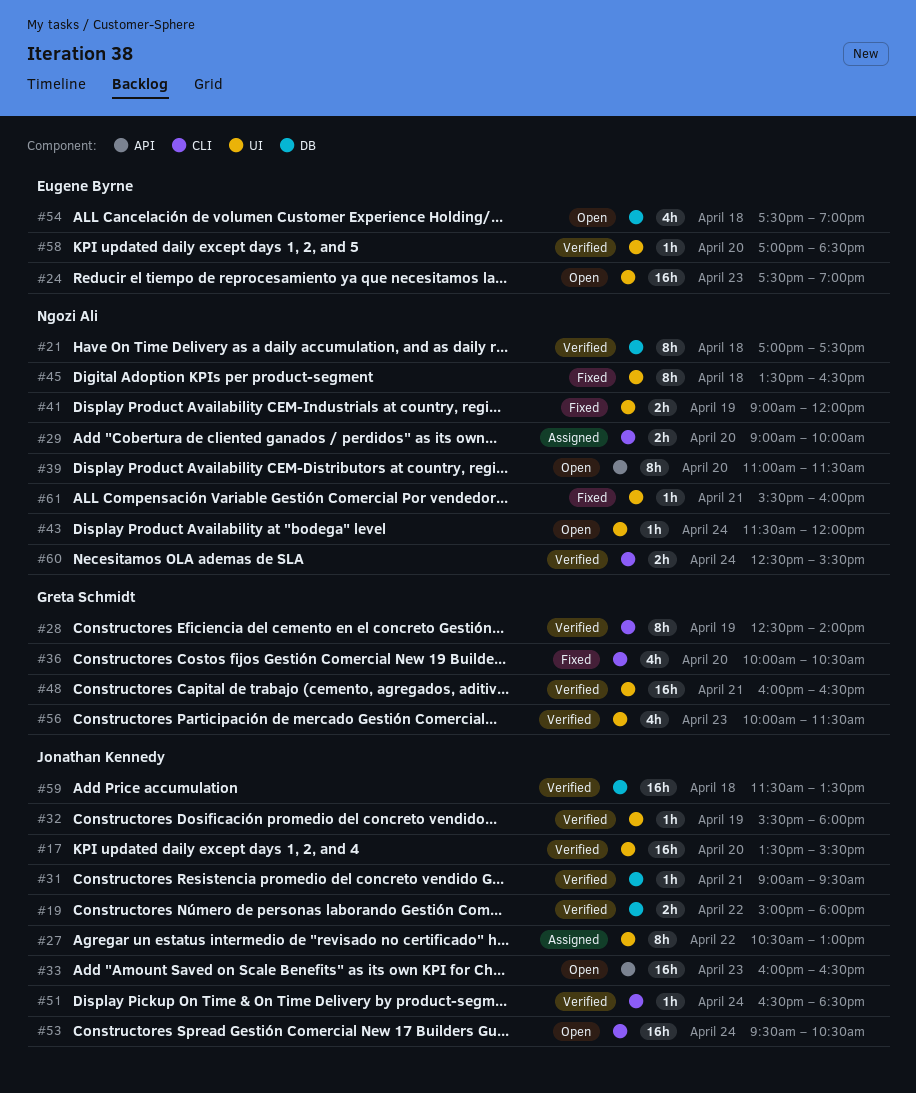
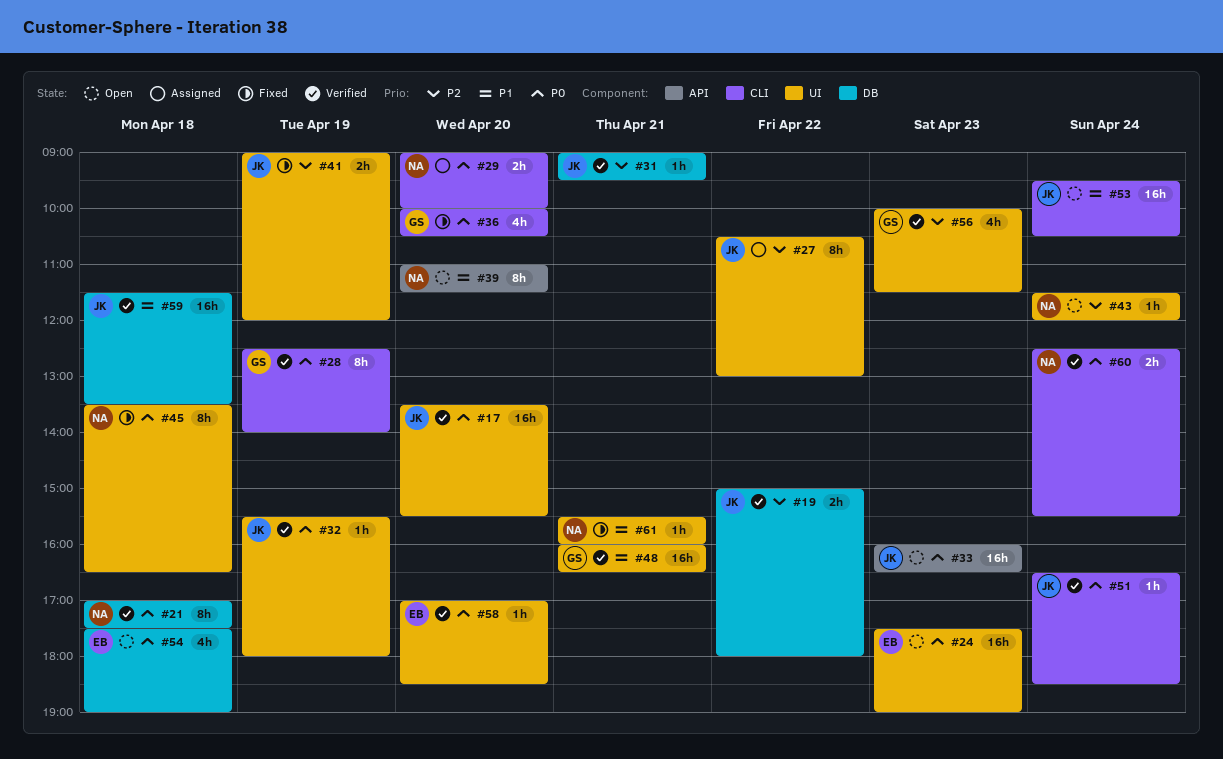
#41, owner: Ngozi Ali -> Jonathan Kennedy

